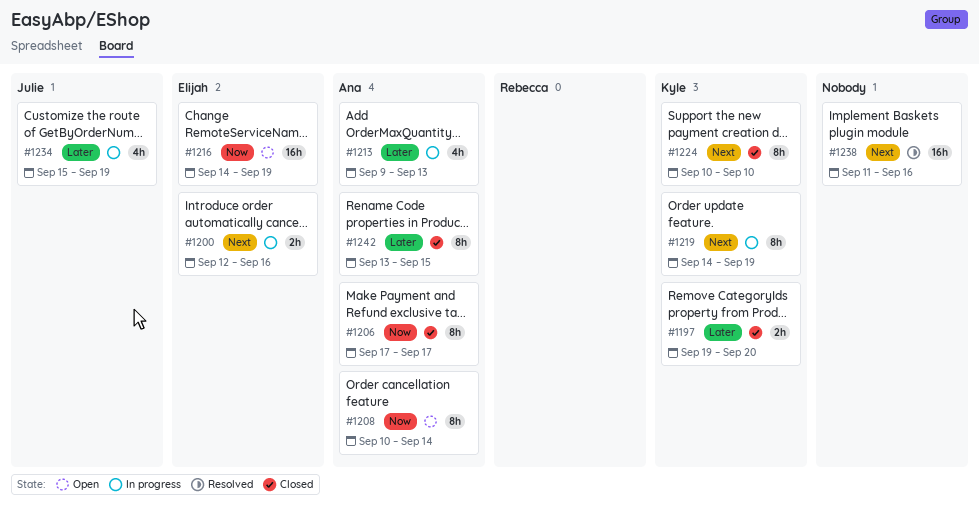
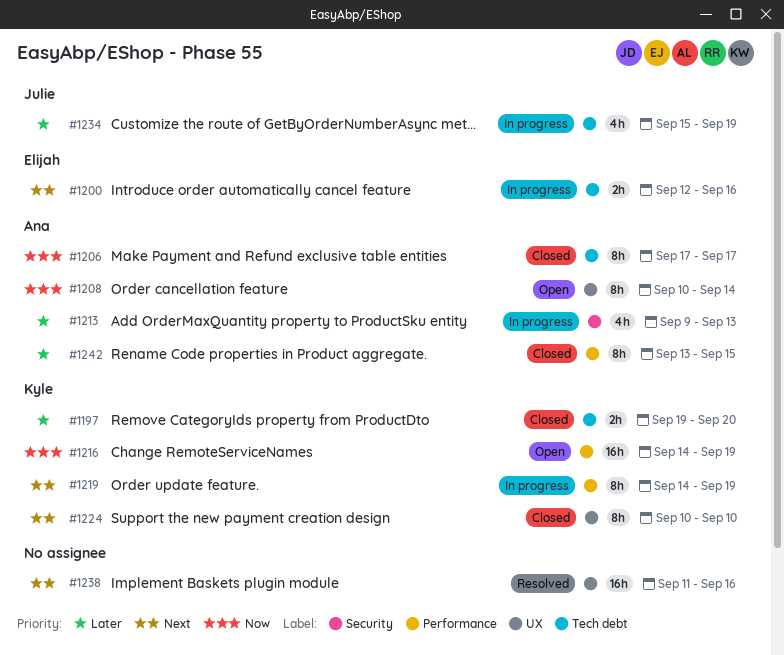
#1216, owner: Elijah -> Kyle

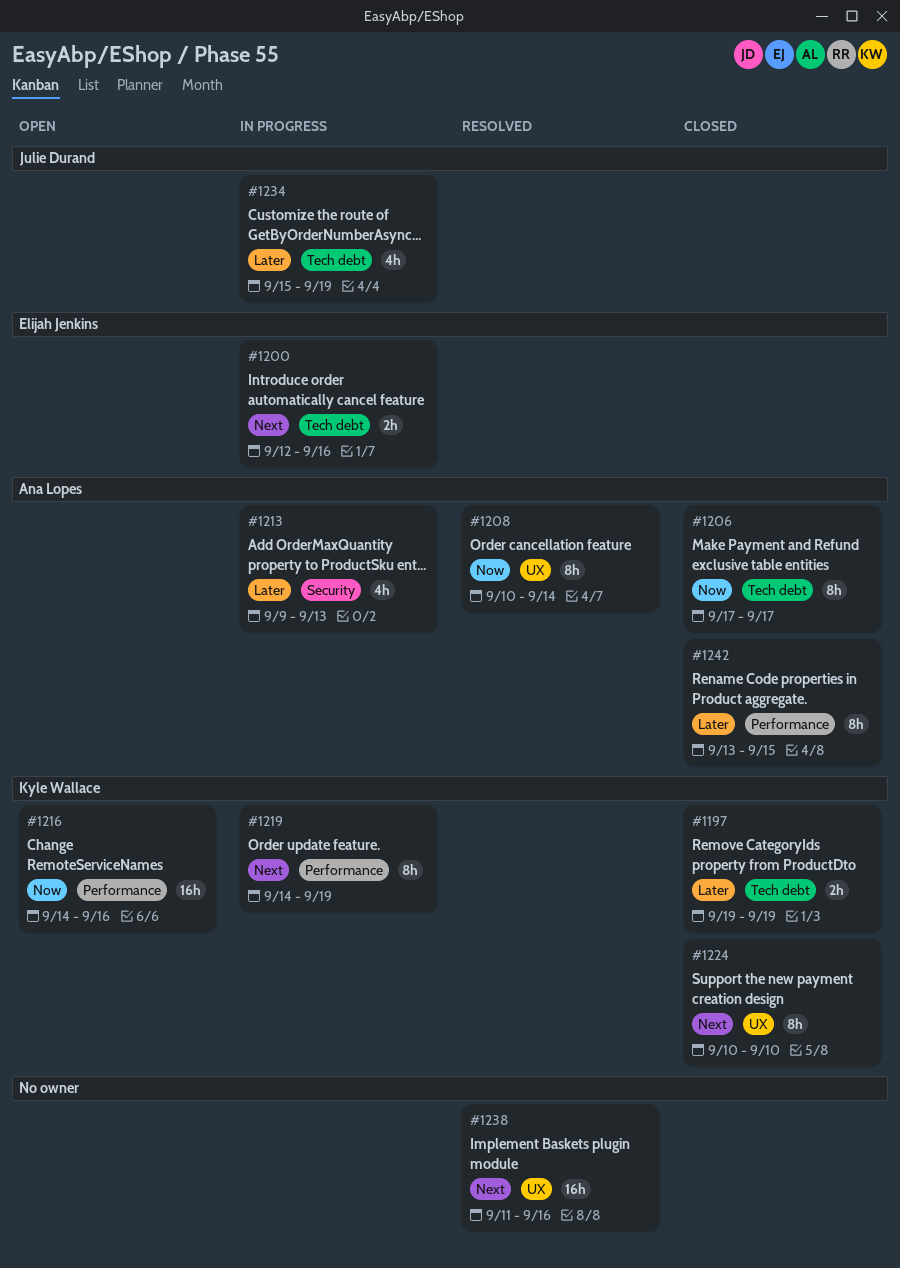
#1197, due: Sep 20 -> Sep 19
#1208, status: Open -> Resolved
#1216, due: Sep 19 -> Sep 16

